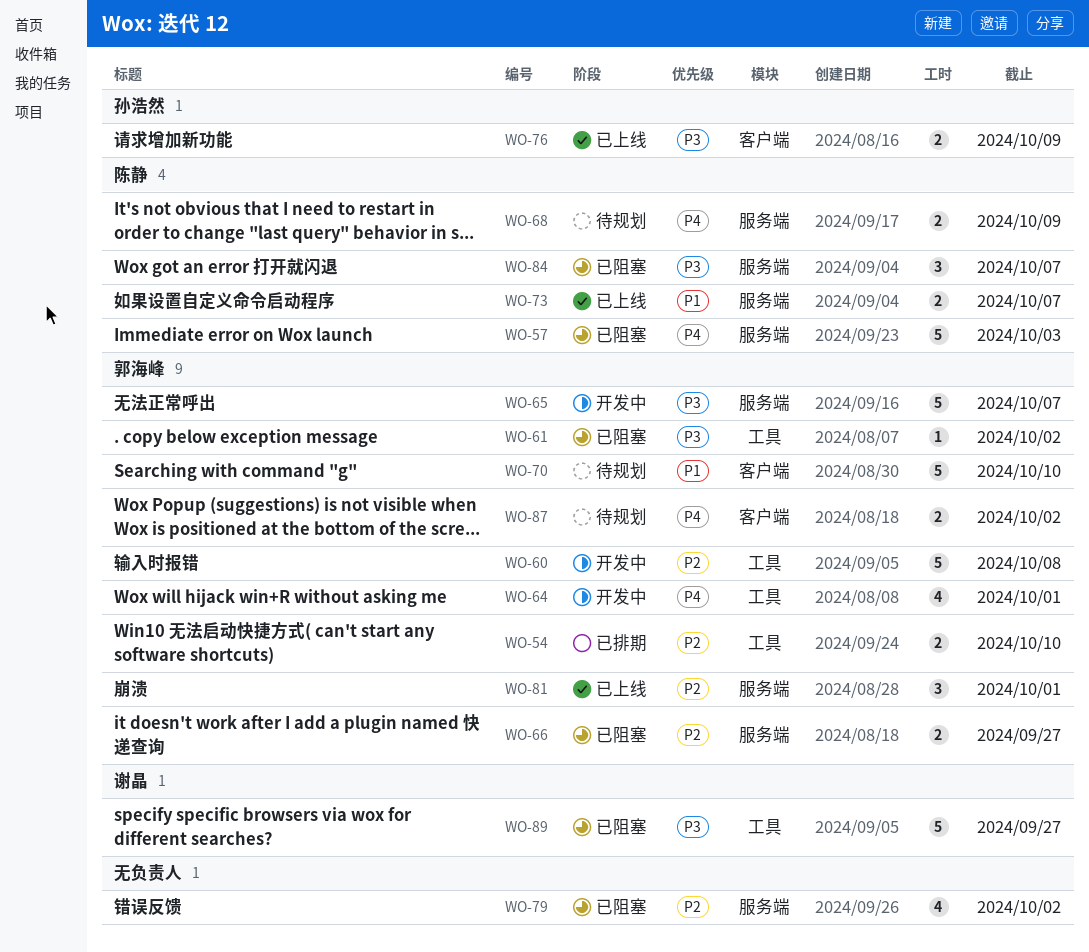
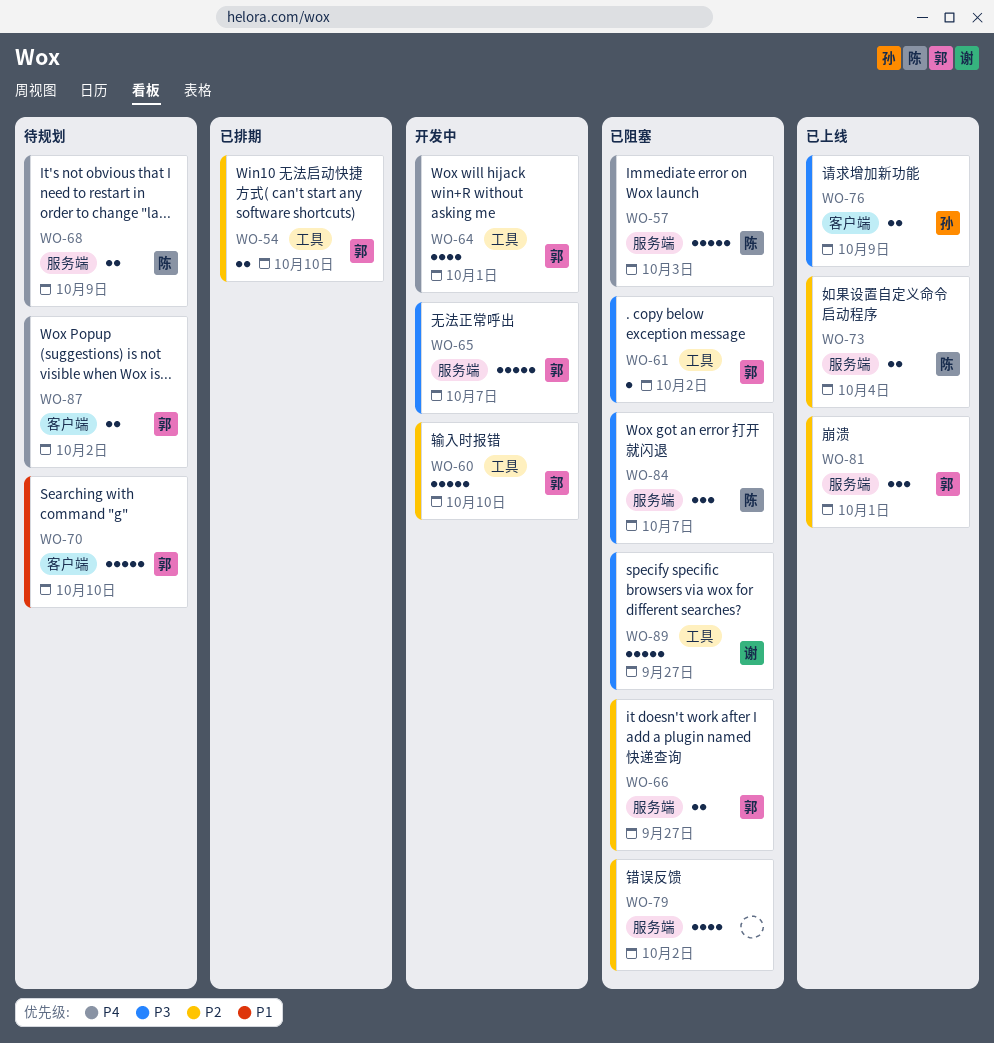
WO-60, due: Oct 8 -> Oct 10
WO-73, priority: P1 -> P2
WO-73, due: Oct 7 -> Oct 4

